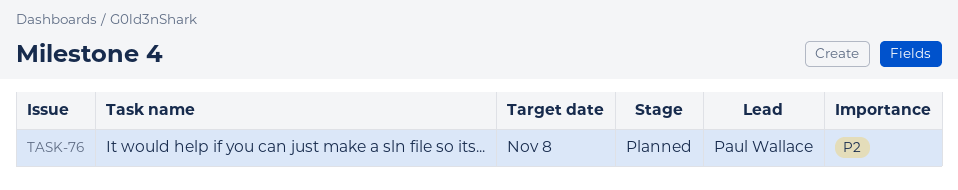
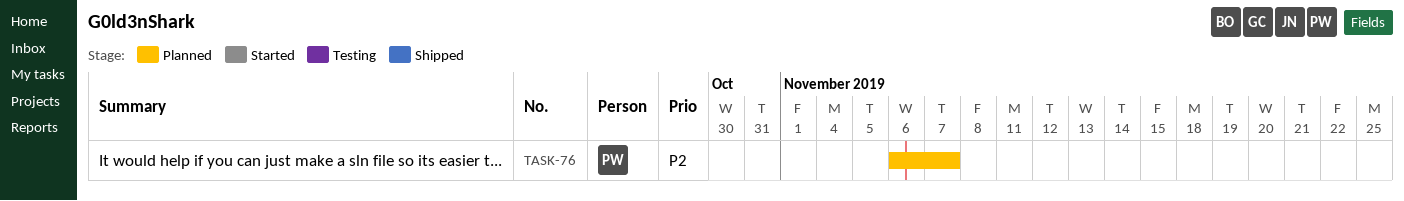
TASK-76, due: Nov 8 -> Nov 7

